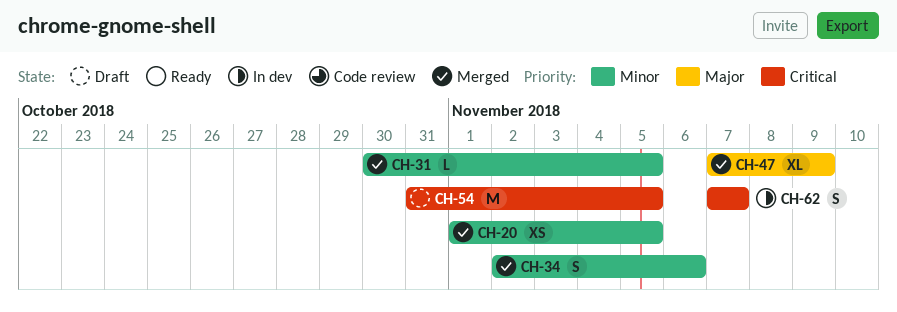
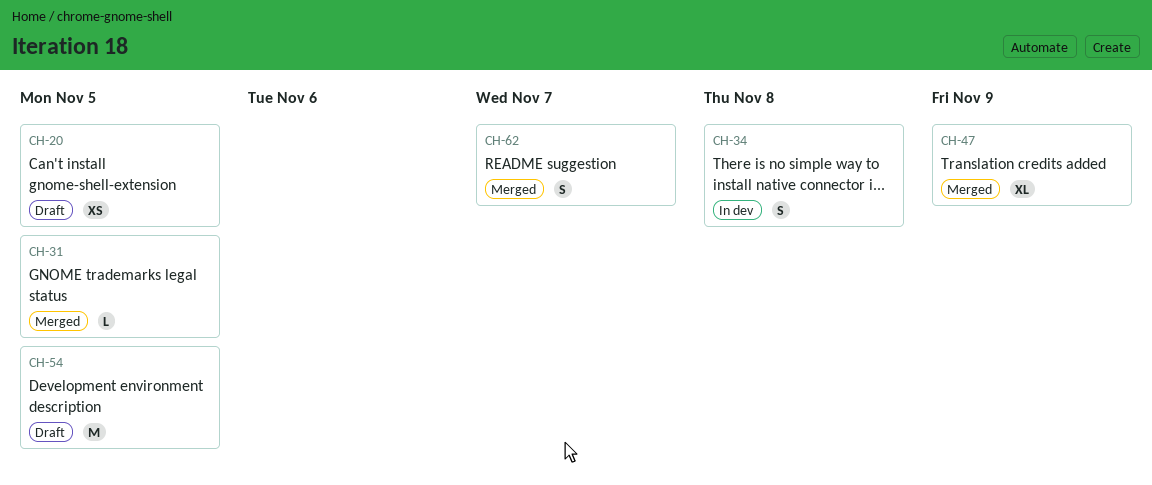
CH-20, status: Merged -> Draft
CH-34, status: Merged -> In dev
CH-34, due: Nov 6 -> Nov 8
CH-62, status: In dev -> Merged

